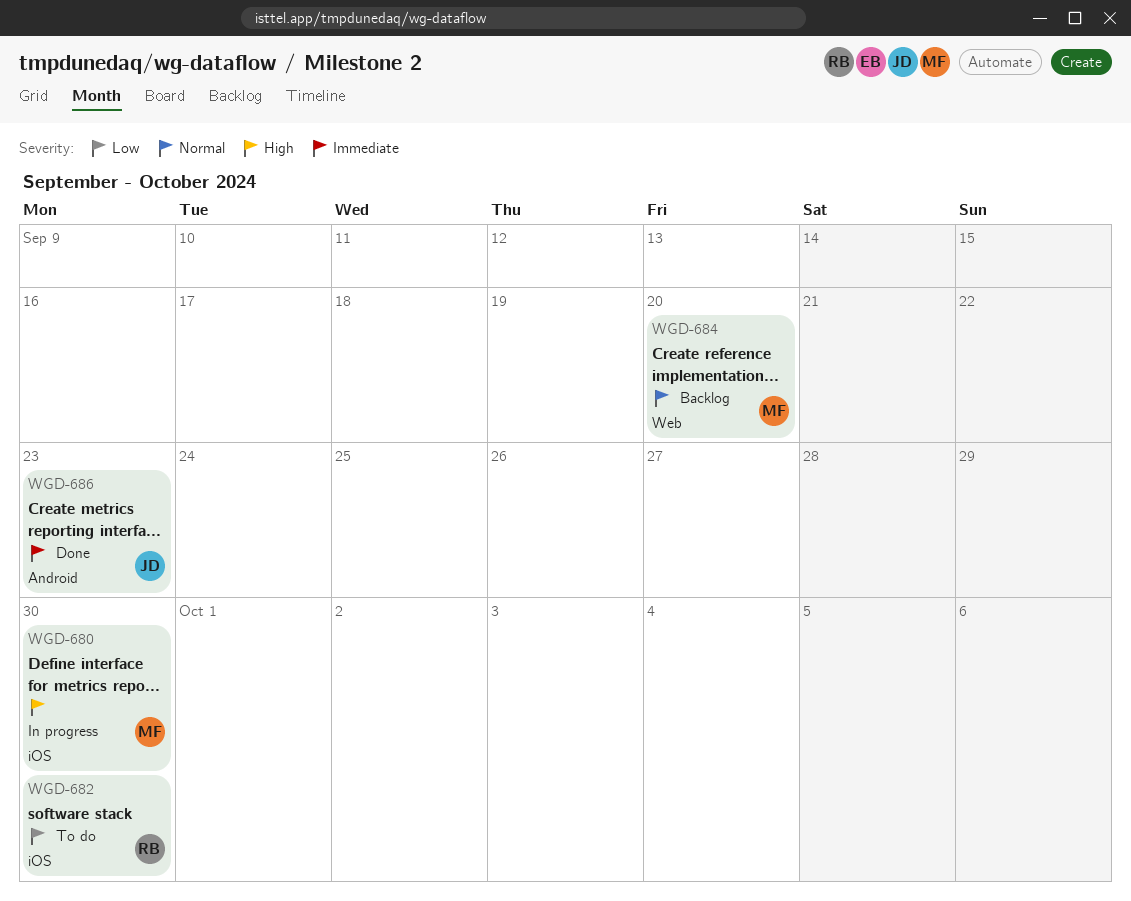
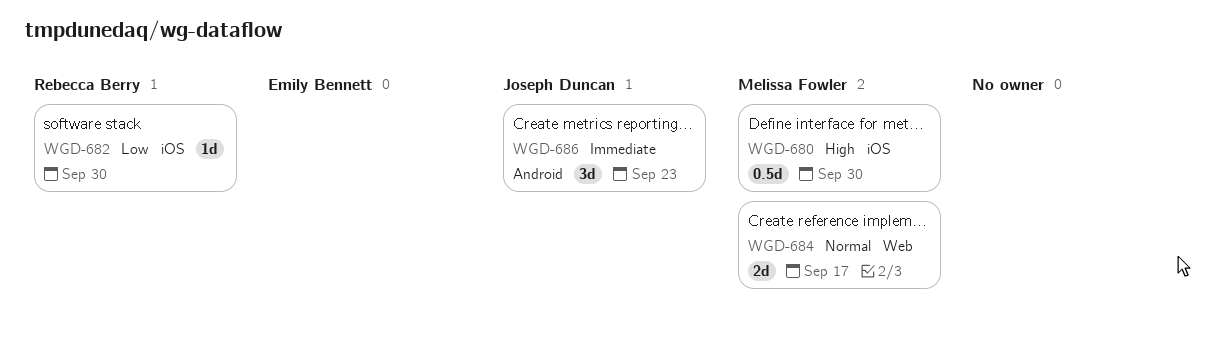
WGD-684, due: Sep 20 -> Sep 17

